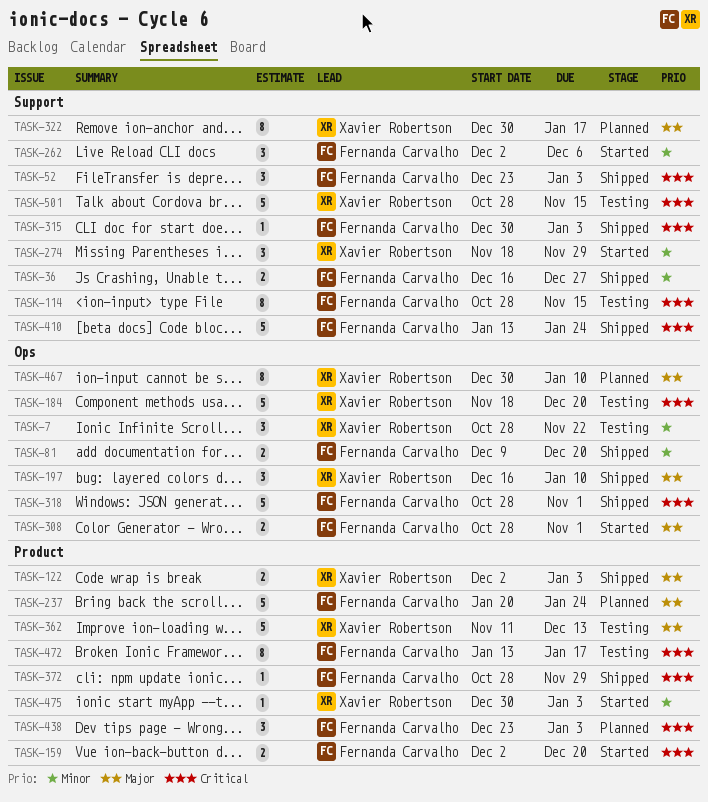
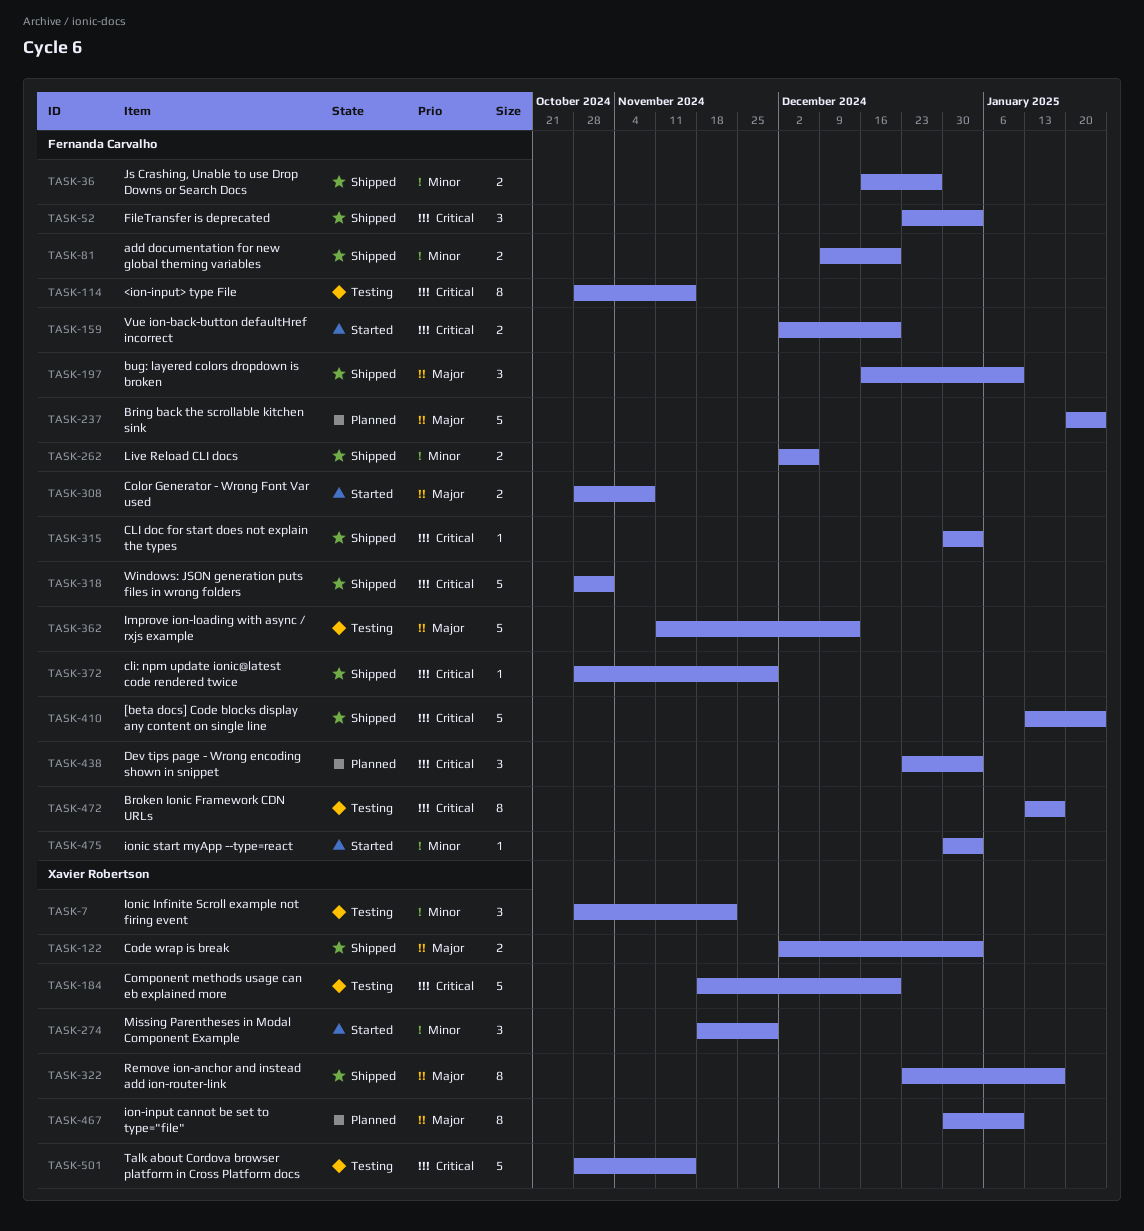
TASK-197, owner: Xavier Robertson -> Fernanda Carvalho
TASK-262, status: Started -> Shipped
TASK-262, estimate: 3 -> 2
TASK-308, due: Nov 1 -> Nov 8
TASK-322, status: Planned -> Shipped
TASK-322, start: Dec 30 -> Dec 23
TASK-362, owner: Xavier Robertson -> Fernanda Carvalho
TASK-475, owner: Xavier Robertson -> Fernanda Carvalho

